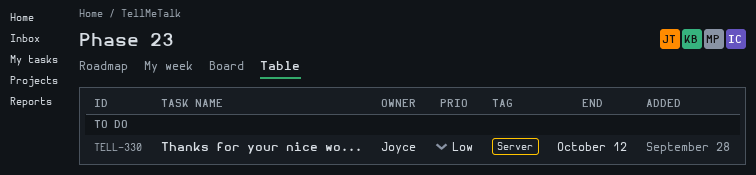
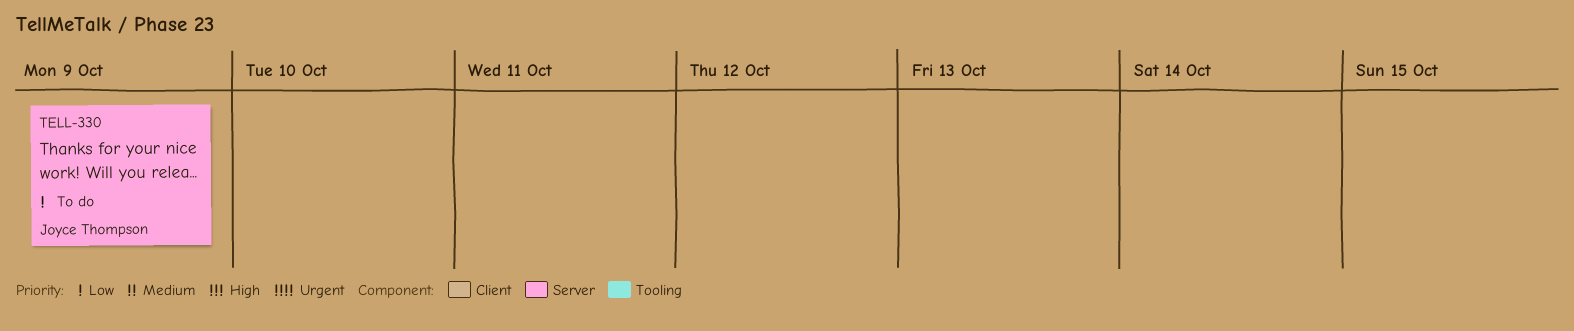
TELL-330, due: Oct 12 -> Oct 9

